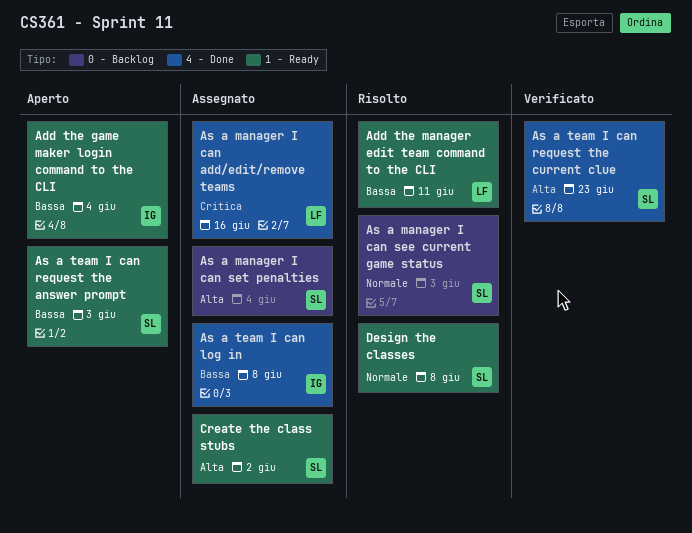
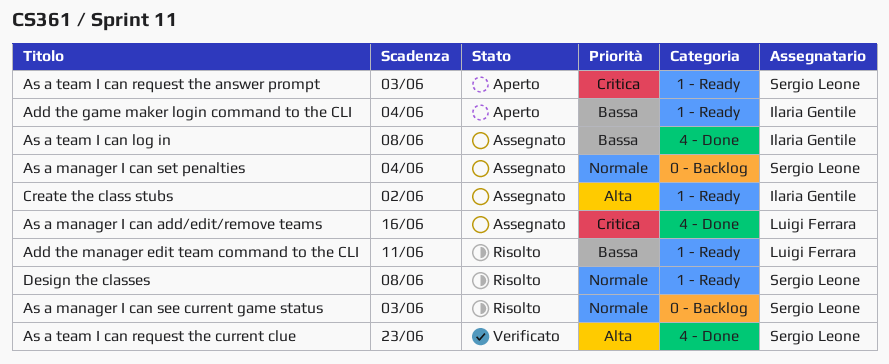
As a manager I can set penalties, priority: Alta -> Normale
As a team I can request the answer prompt, priority: Bassa -> Critica
Create the class stubs, owner: Sergio Leone -> Ilaria Gentile

